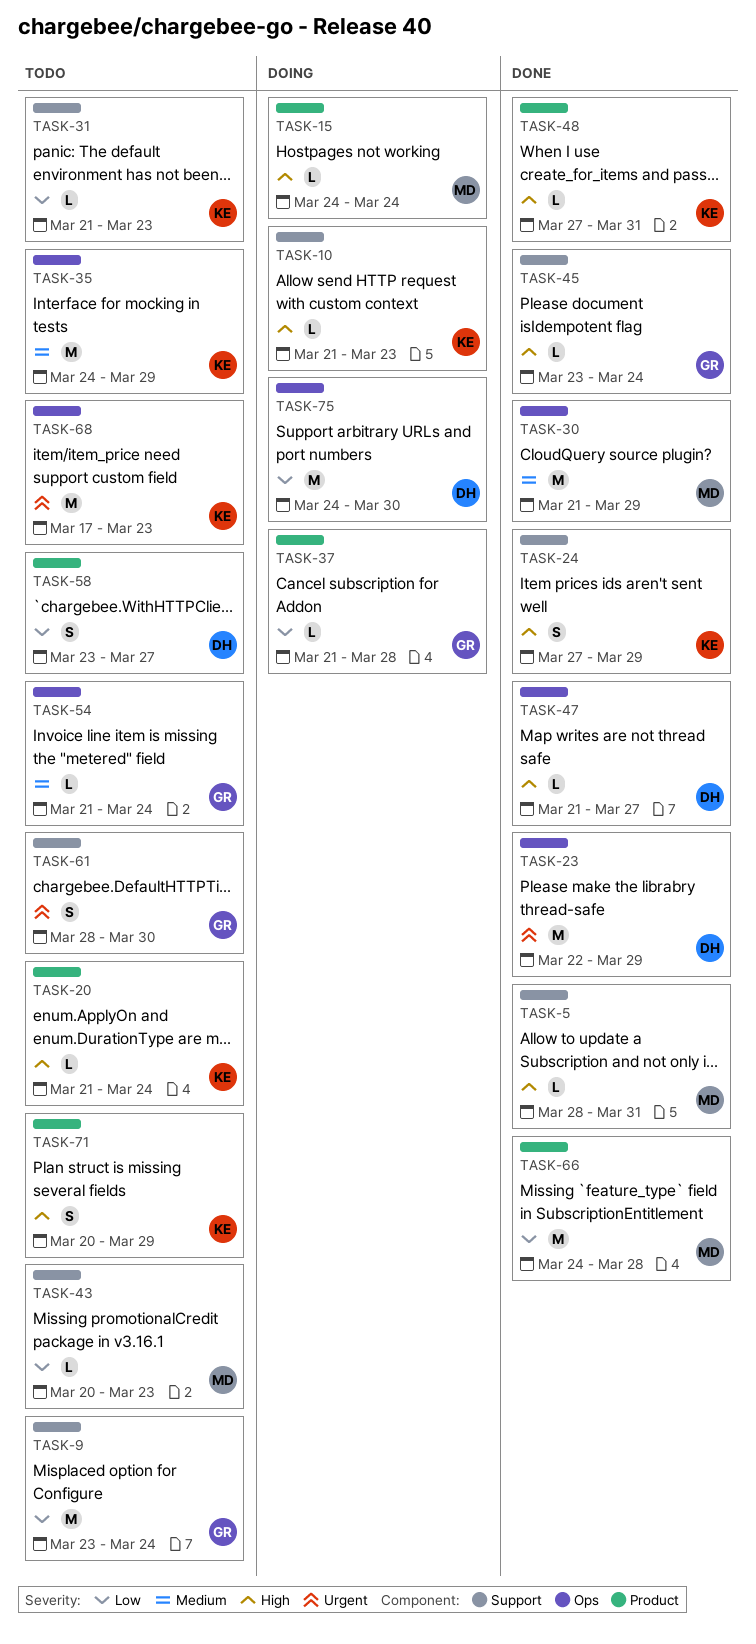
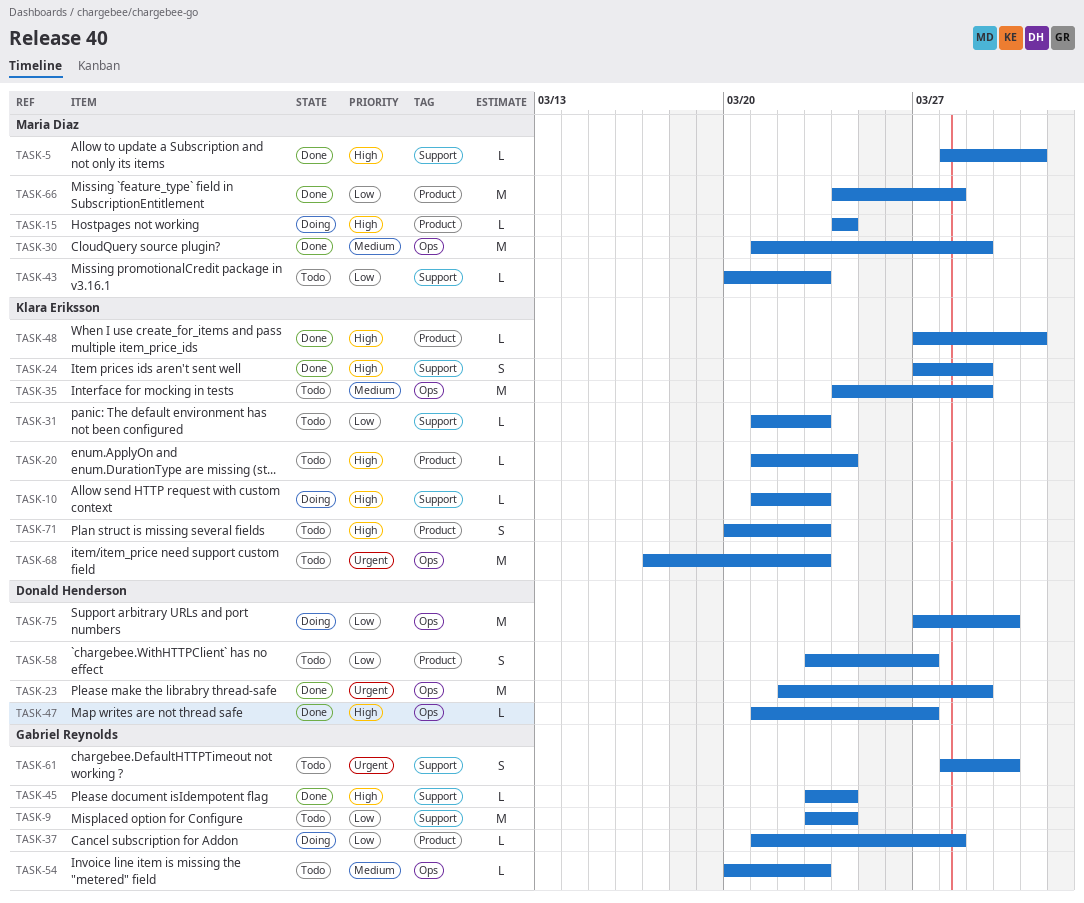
TASK-54, start: Mar 21 -> Mar 20
TASK-54, due: Mar 24 -> Mar 23
TASK-71, due: Mar 29 -> Mar 23
TASK-75, start: Mar 24 -> Mar 27

